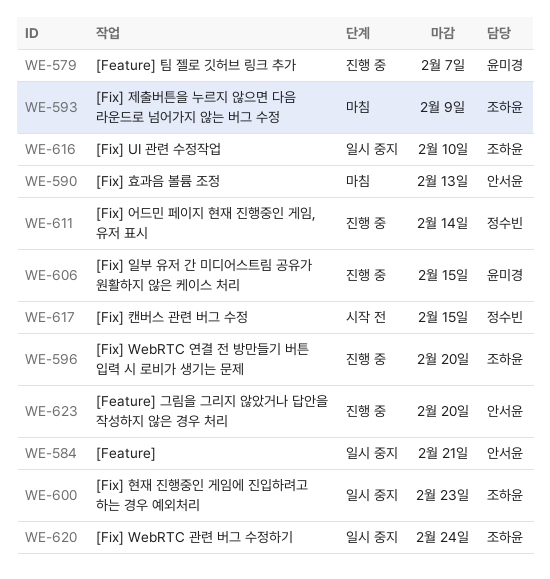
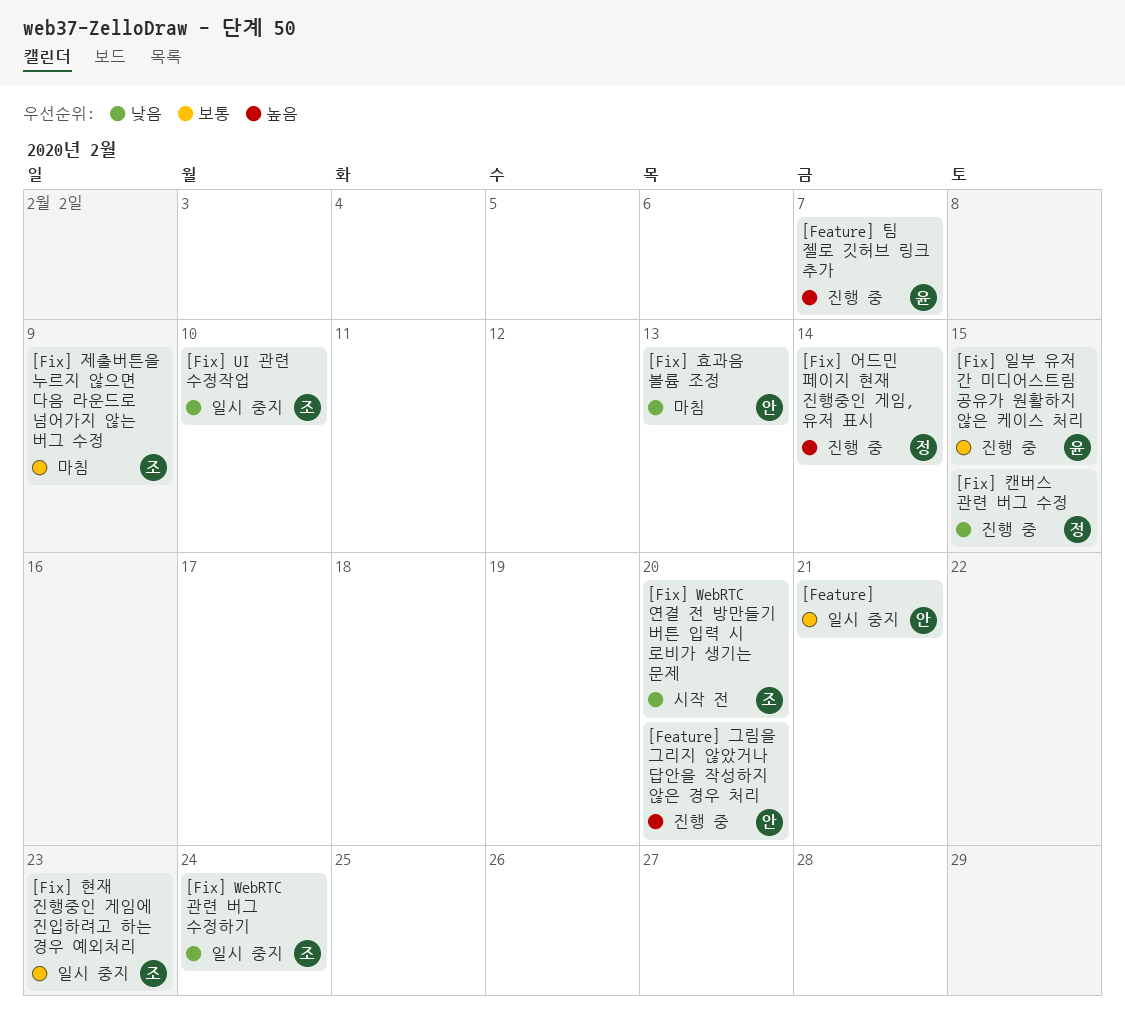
[Fix] WebRTC 연결 전 방만들기 버튼 입력 시 로비가 생기는 문제, status: 진행 중 -> 시작 전
[Fix] 캔버스 관련 버그 수정, status: 시작 전 -> 진행 중

